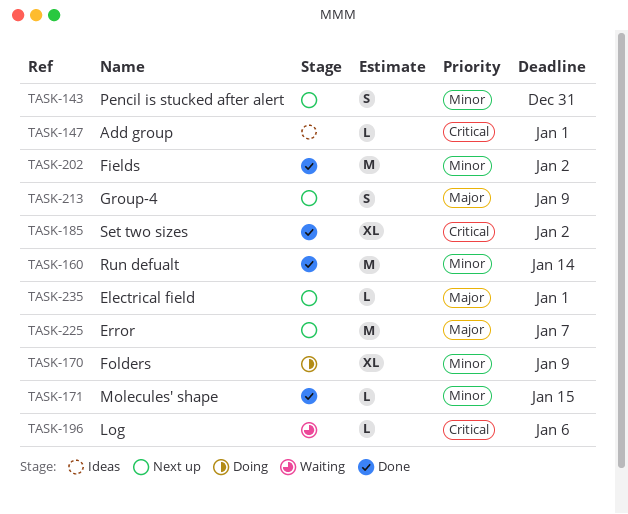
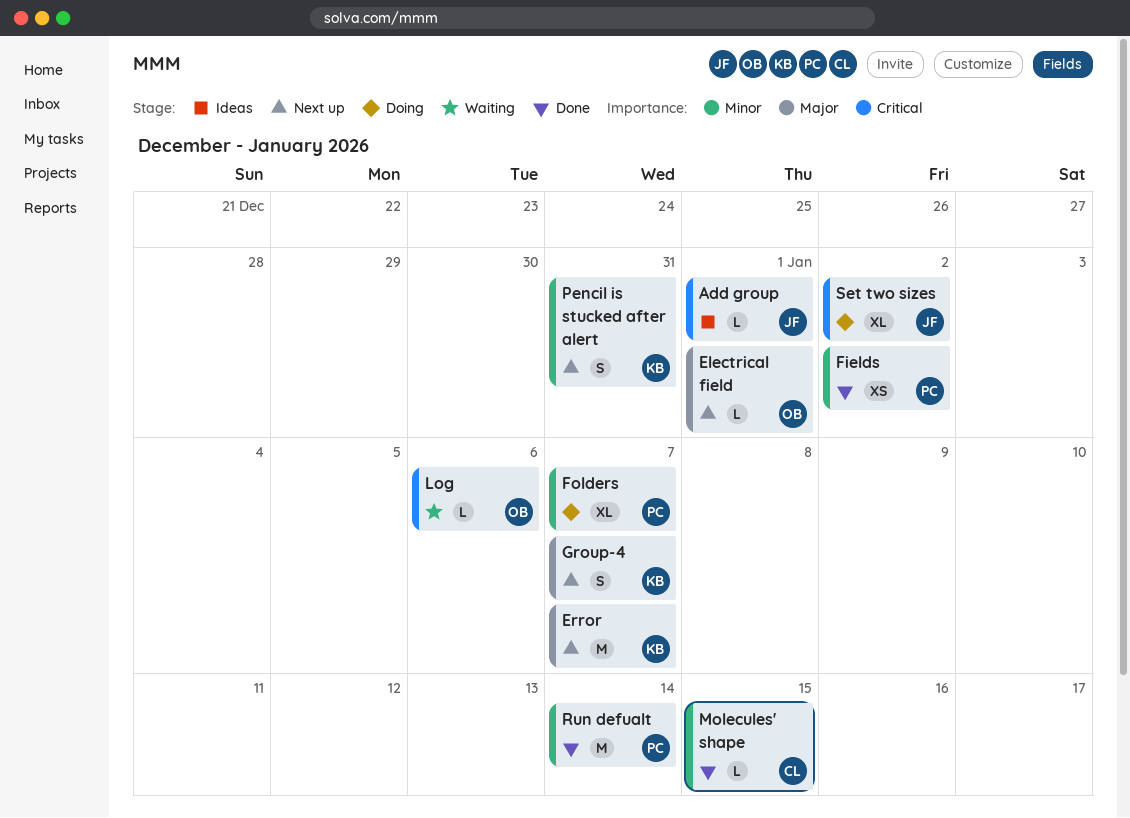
Fields, estimate: M -> XS
Folders, due: Jan 9 -> Jan 7
Group-4, due: Jan 9 -> Jan 7
Set two sizes, status: Done -> Doing

